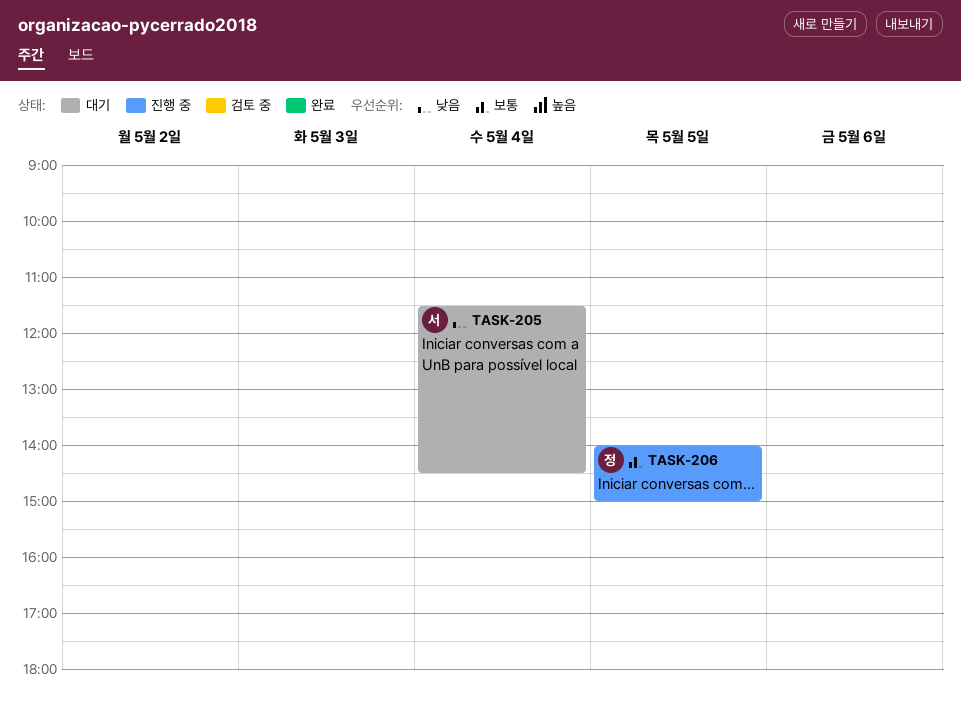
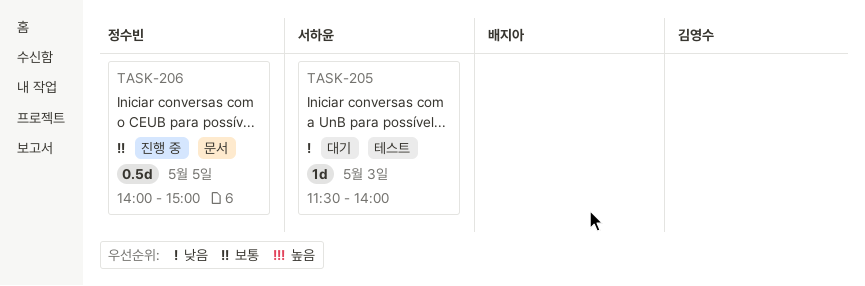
TASK-205, day: May 4 -> May 3
TASK-205, ends: 14:30 -> 14:00

